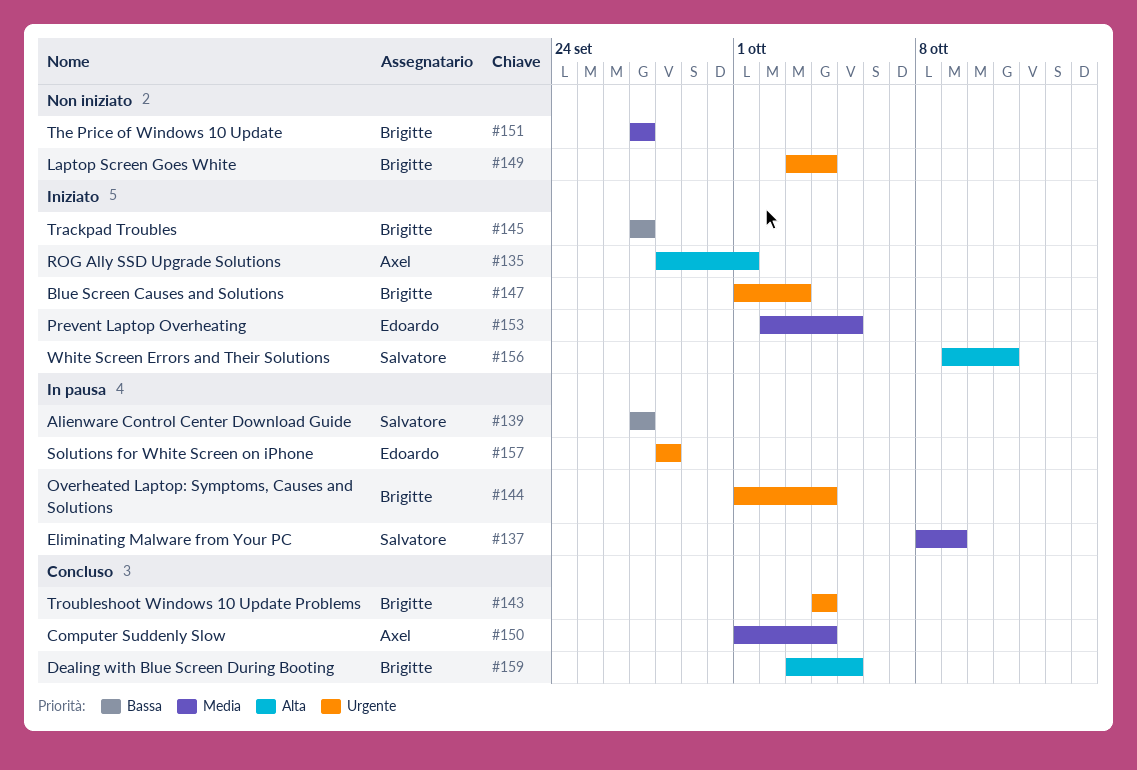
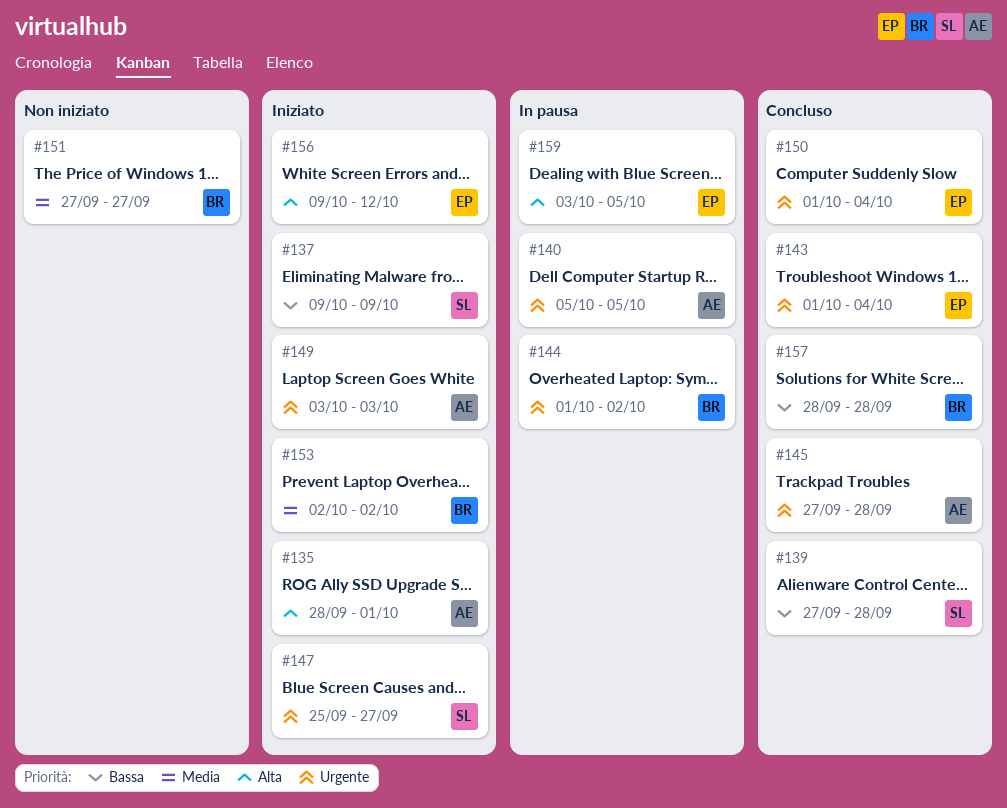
#137, status: In pausa -> Iniziato
#137, priority: Media -> Bassa
#137, start: Oct 8 -> Oct 9
#139, status: In pausa -> Concluso
#139, due: Sep 27 -> Sep 28
#140: none -> present
#143, owner: Brigitte -> Edoardo
#143, start: Oct 4 -> Oct 1
#144, due: Oct 4 -> Oct 2
#145, status: Iniziato -> Concluso
#145, owner: Brigitte -> Axel
#145, priority: Bassa -> Urgente
#145, due: Sep 27 -> Sep 28
#147, owner: Brigitte -> Salvatore
#147, start: Oct 1 -> Sep 25
#147, due: Oct 3 -> Sep 27
#149, status: Non iniziato -> Iniziato
#149, owner: Brigitte -> Axel
#149, due: Oct 4 -> Oct 3
#150, owner: Axel -> Edoardo
#150, priority: Media -> Urgente
#153, owner: Edoardo -> Brigitte
#153, due: Oct 5 -> Oct 2
#156, owner: Salvatore -> Edoardo
#156, due: Oct 11 -> Oct 12
#157, status: In pausa -> Concluso
#157, owner: Edoardo -> Brigitte
#157, priority: Urgente -> Bassa
#159, status: Concluso -> In pausa
#159, owner: Brigitte -> Edoardo

